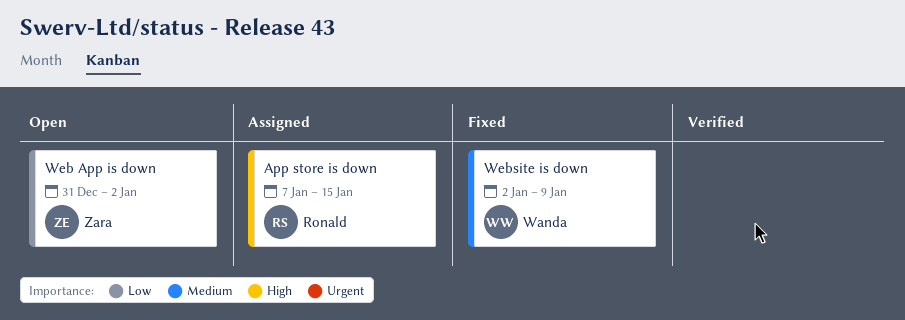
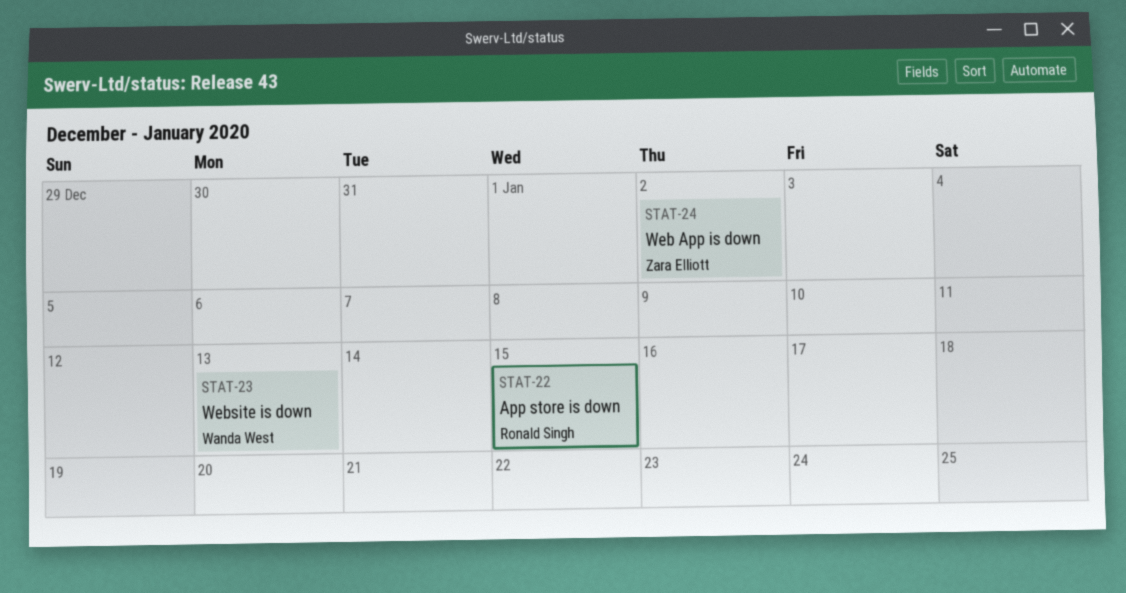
Website is down, due: Jan 9 -> Jan 13

